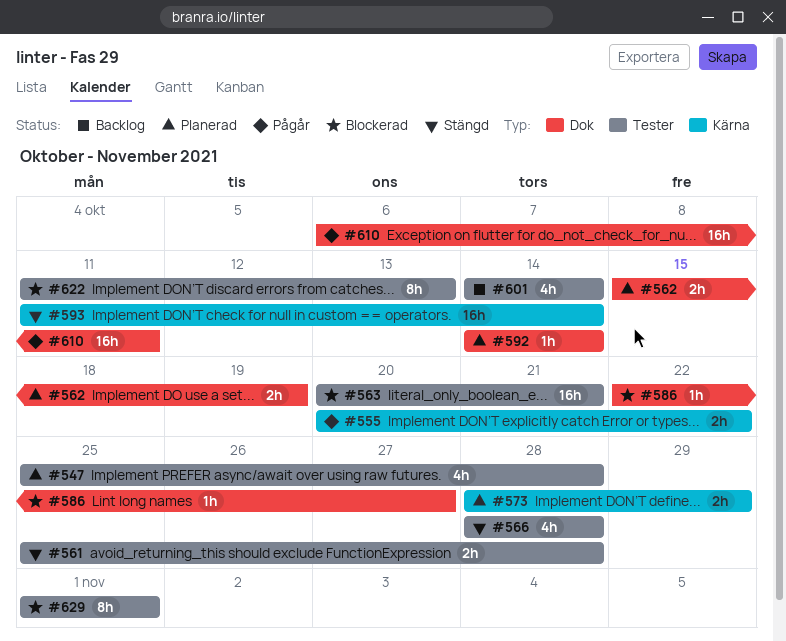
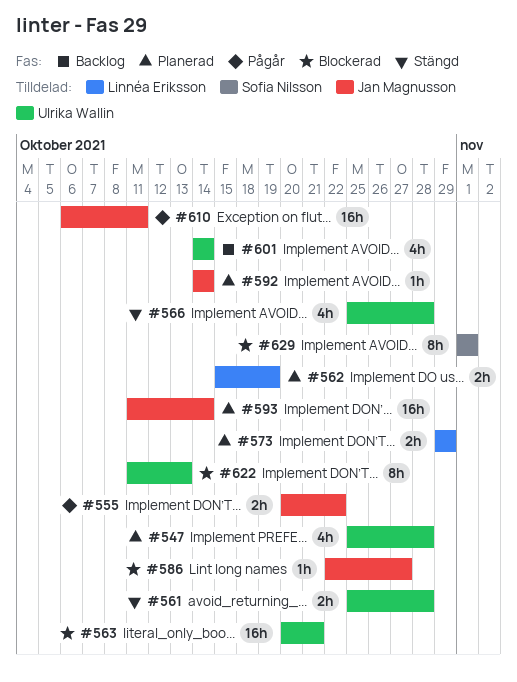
#566, start: Oct 28 -> Oct 25
#573, start: Oct 28 -> Oct 29
#593, status: Stängd -> Planerad

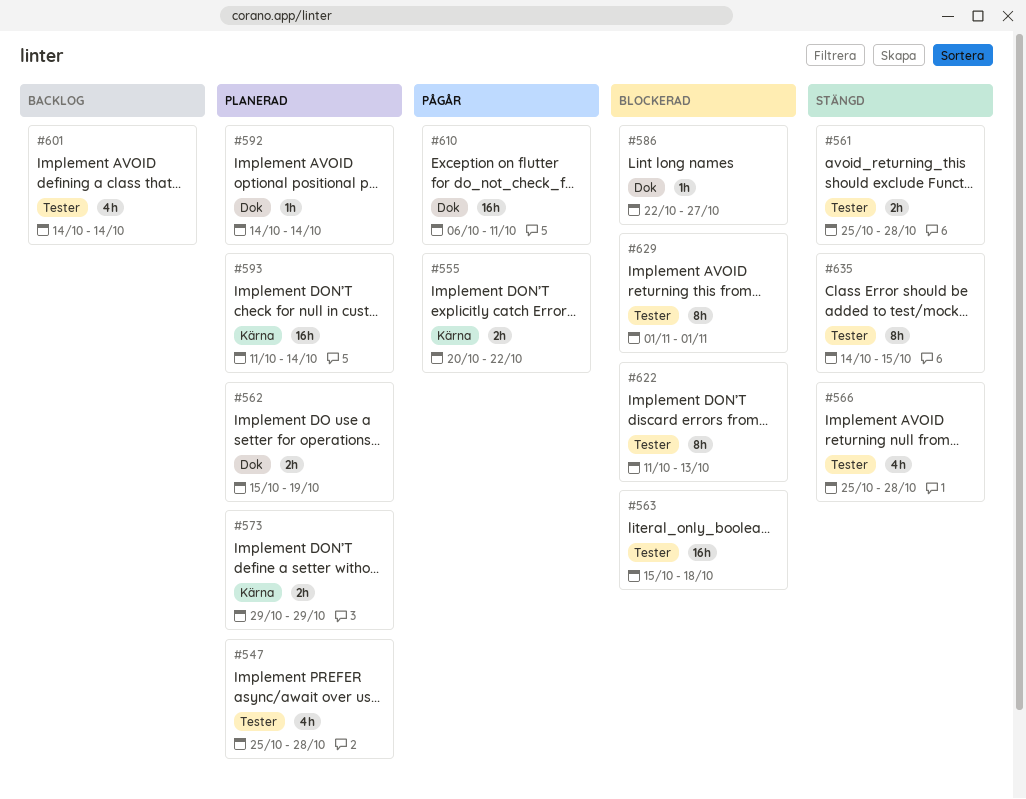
#563, start: Oct 20 -> Oct 15
#563, due: Oct 21 -> Oct 18
#635: none -> present

